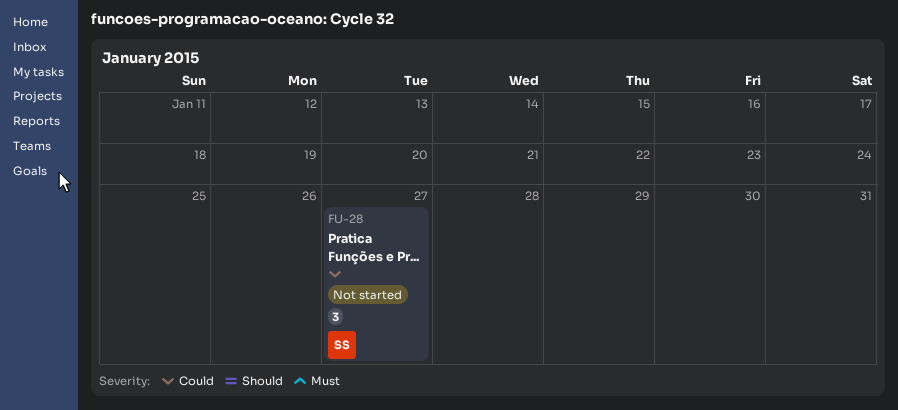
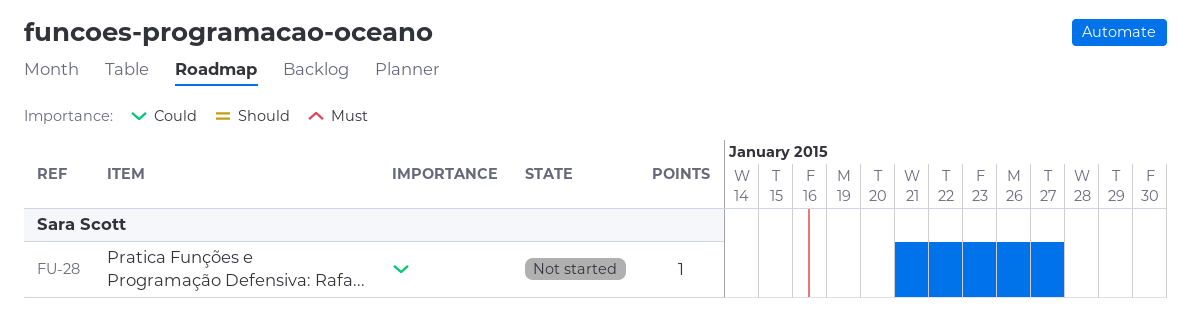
FU-28, estimate: 3 -> 1

